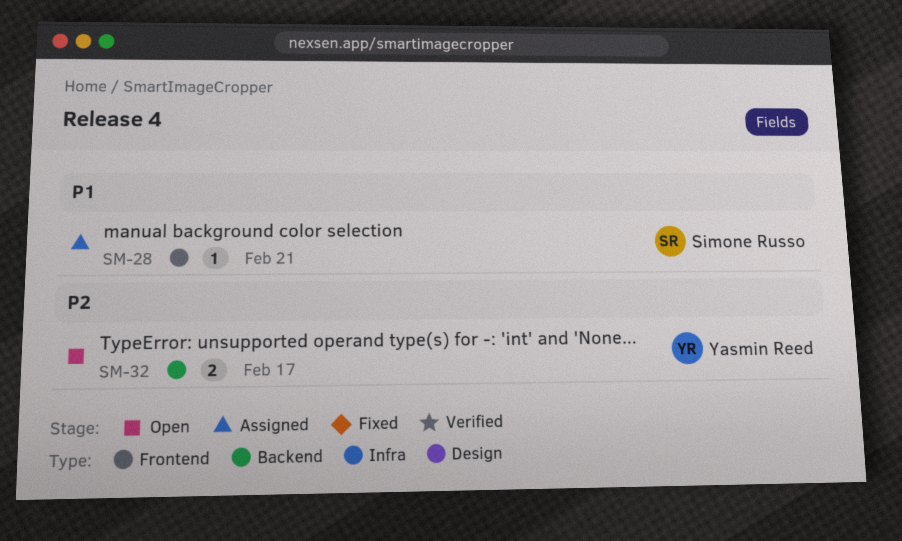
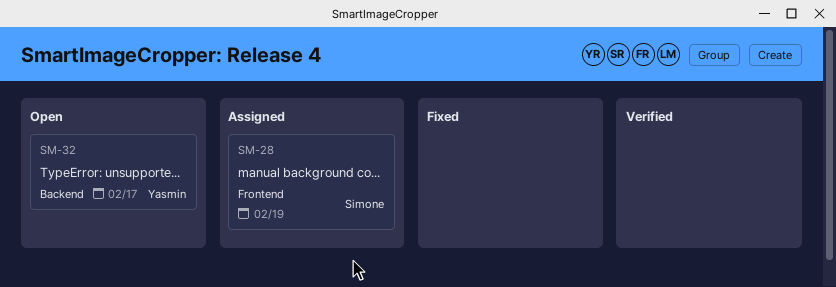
SM-28, due: Feb 21 -> Feb 19

